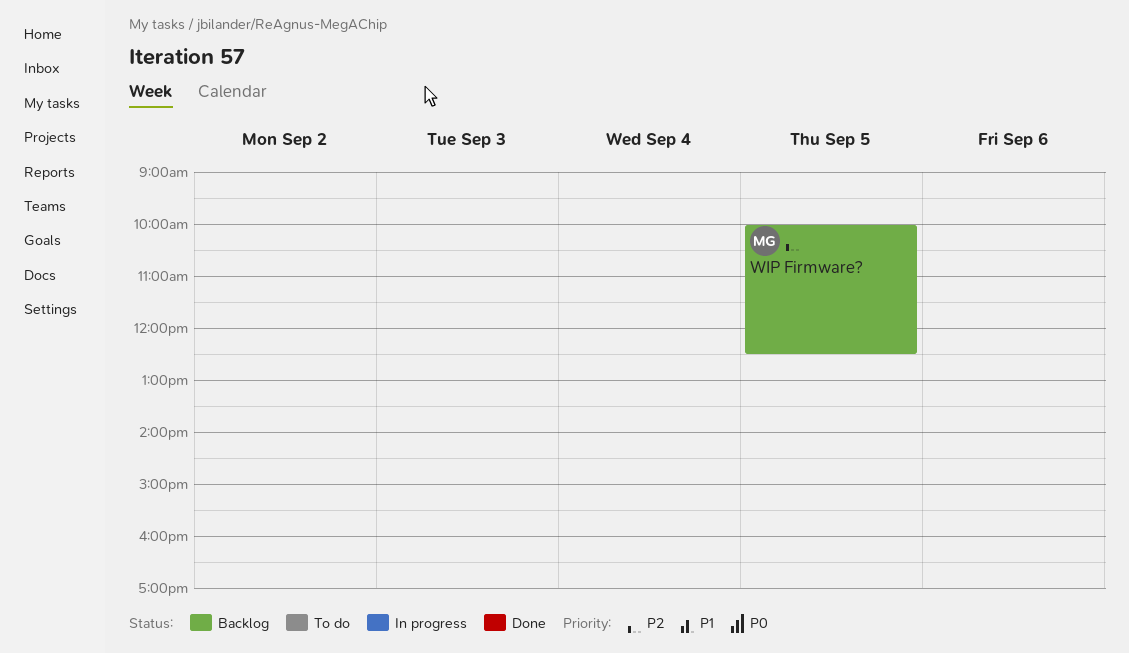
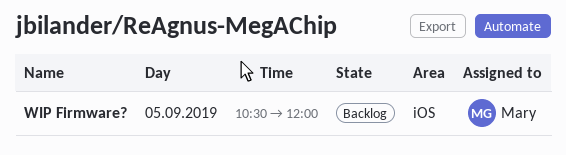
WIP Firmware?, begins: 10:00 -> 10:30
WIP Firmware?, ends: 12:30 -> 12:00

